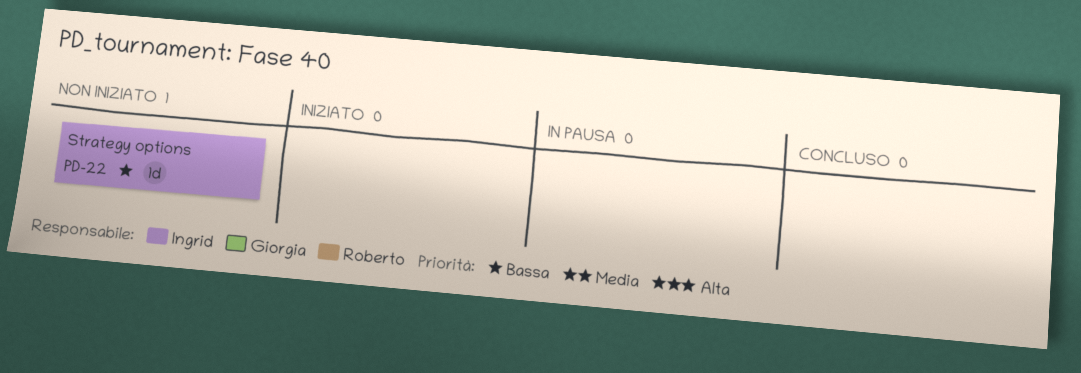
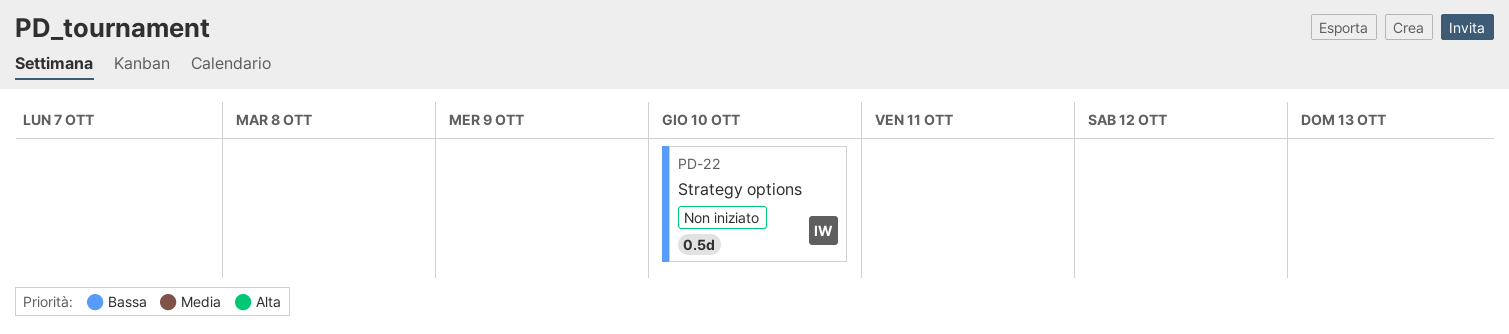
PD-22, estimate: 1d -> 0.5d

